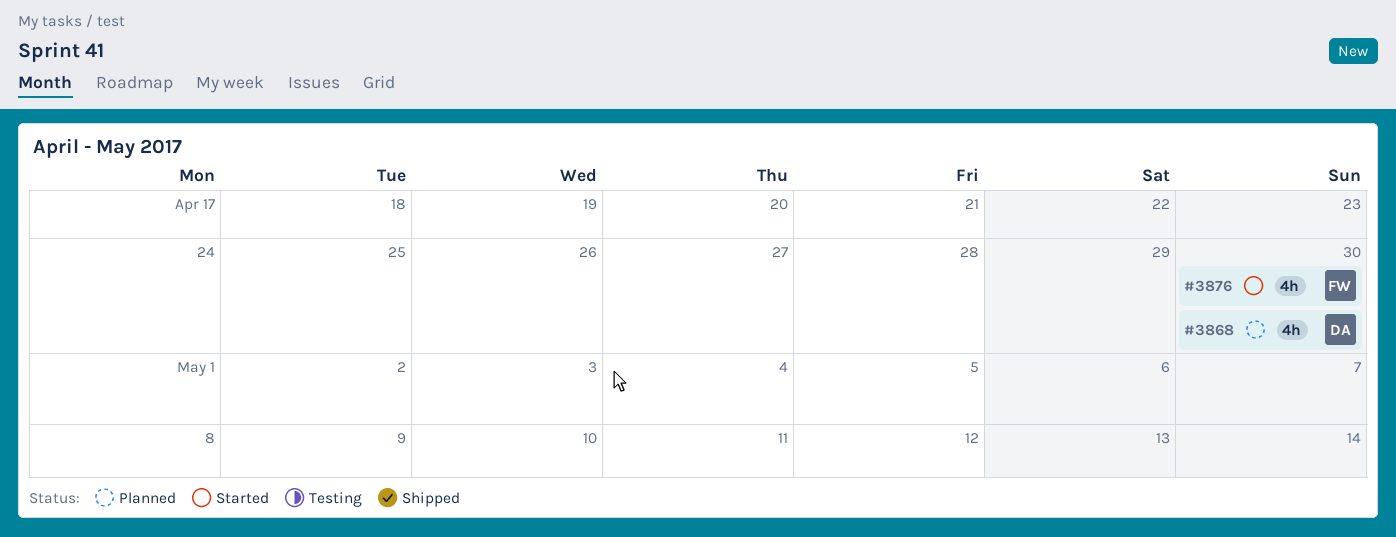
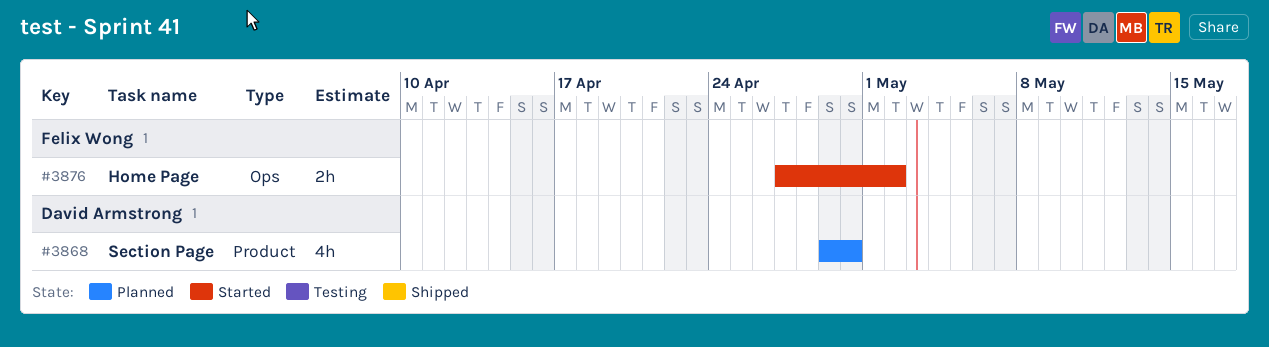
#3876, estimate: 4h -> 2h
#3876, due: Apr 30 -> May 2

